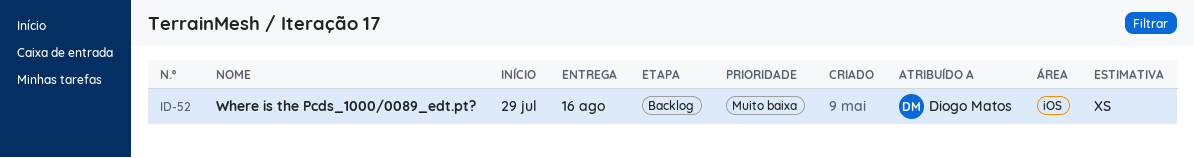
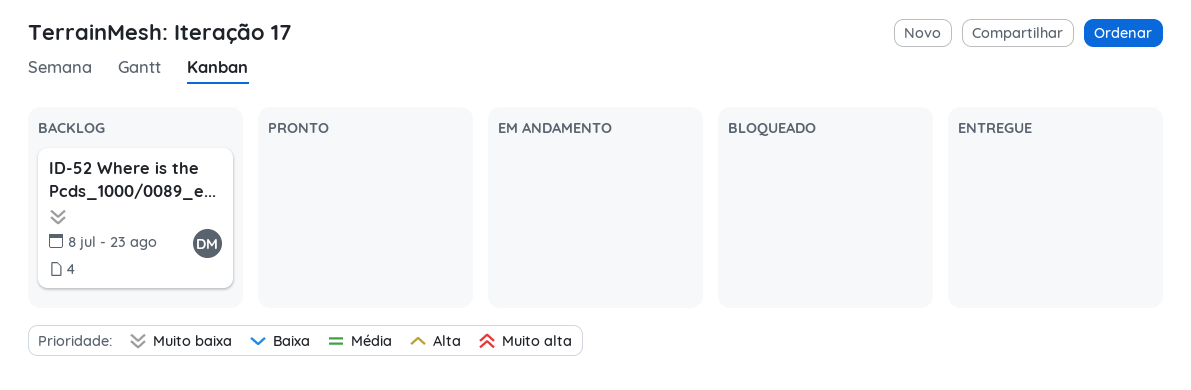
ID-52, start: Jul 29 -> Jul 8
ID-52, due: Aug 16 -> Aug 23

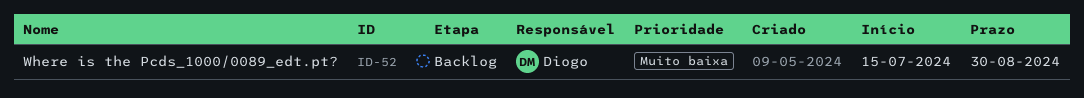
ID-52, start: Jul 8 -> Jul 15
ID-52, due: Aug 23 -> Aug 30

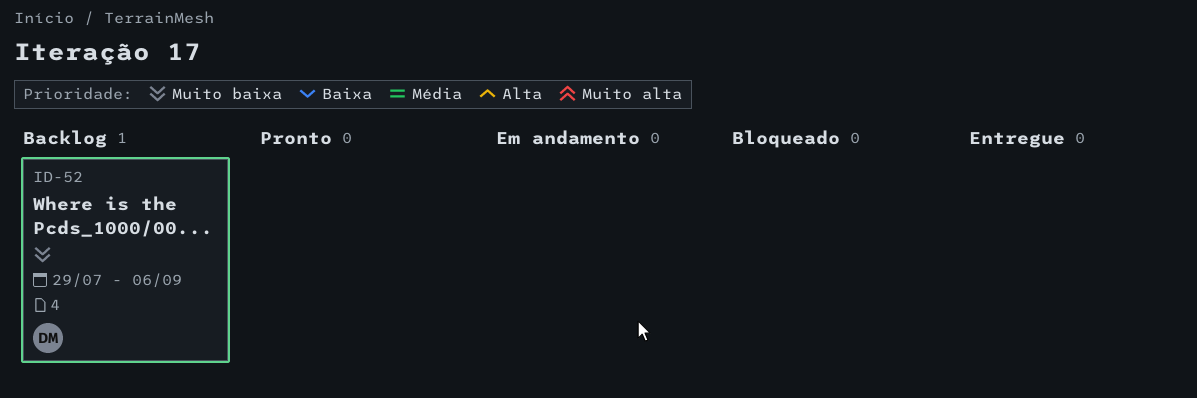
ID-52, start: Jul 15 -> Jul 29
ID-52, due: Aug 30 -> Sep 6

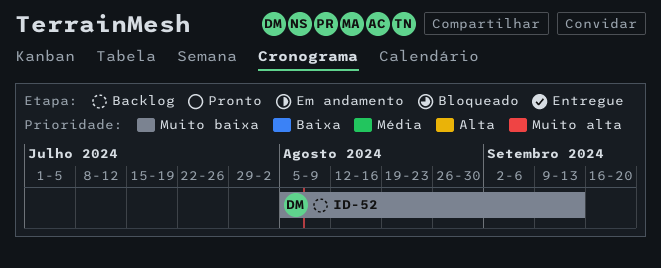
ID-52, start: Jul 29 -> Aug 5
ID-52, due: Sep 6 -> Sep 13

